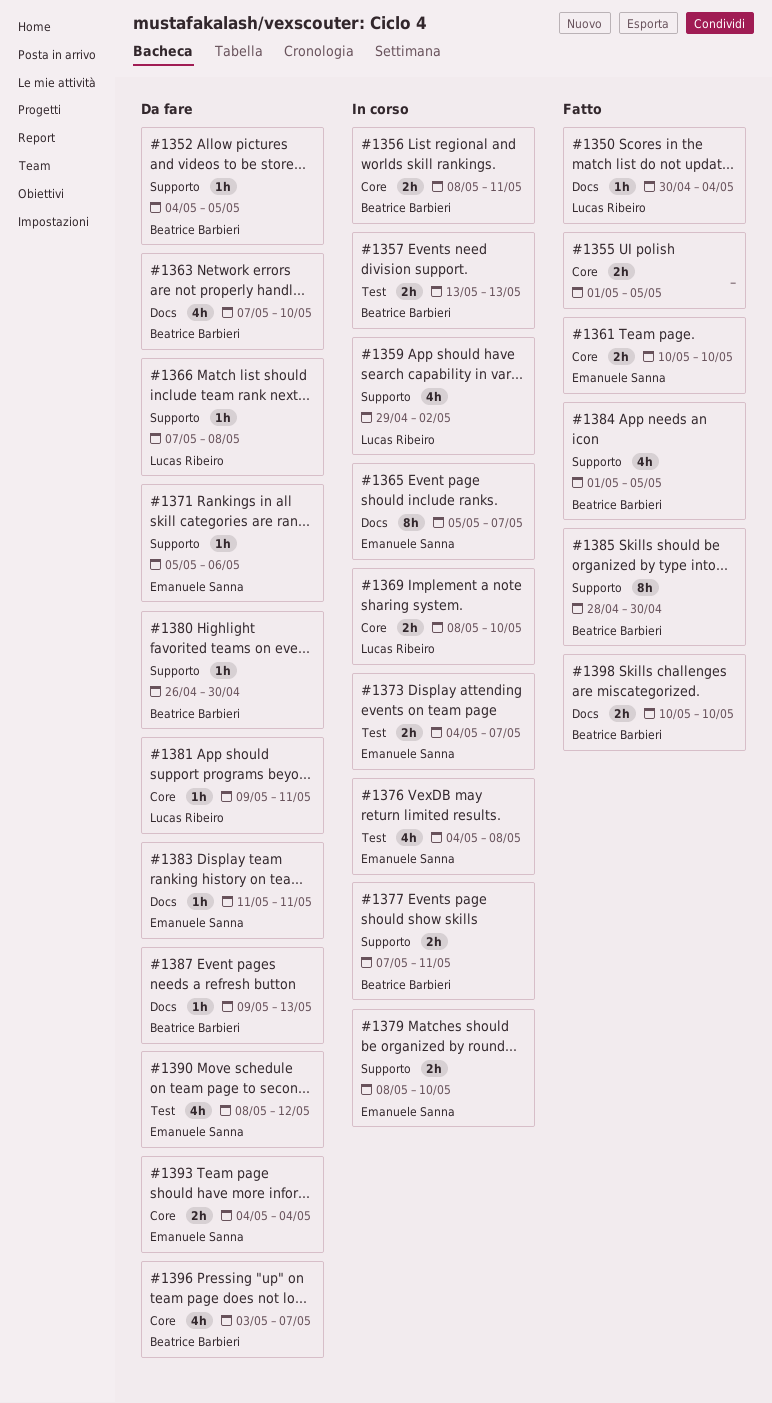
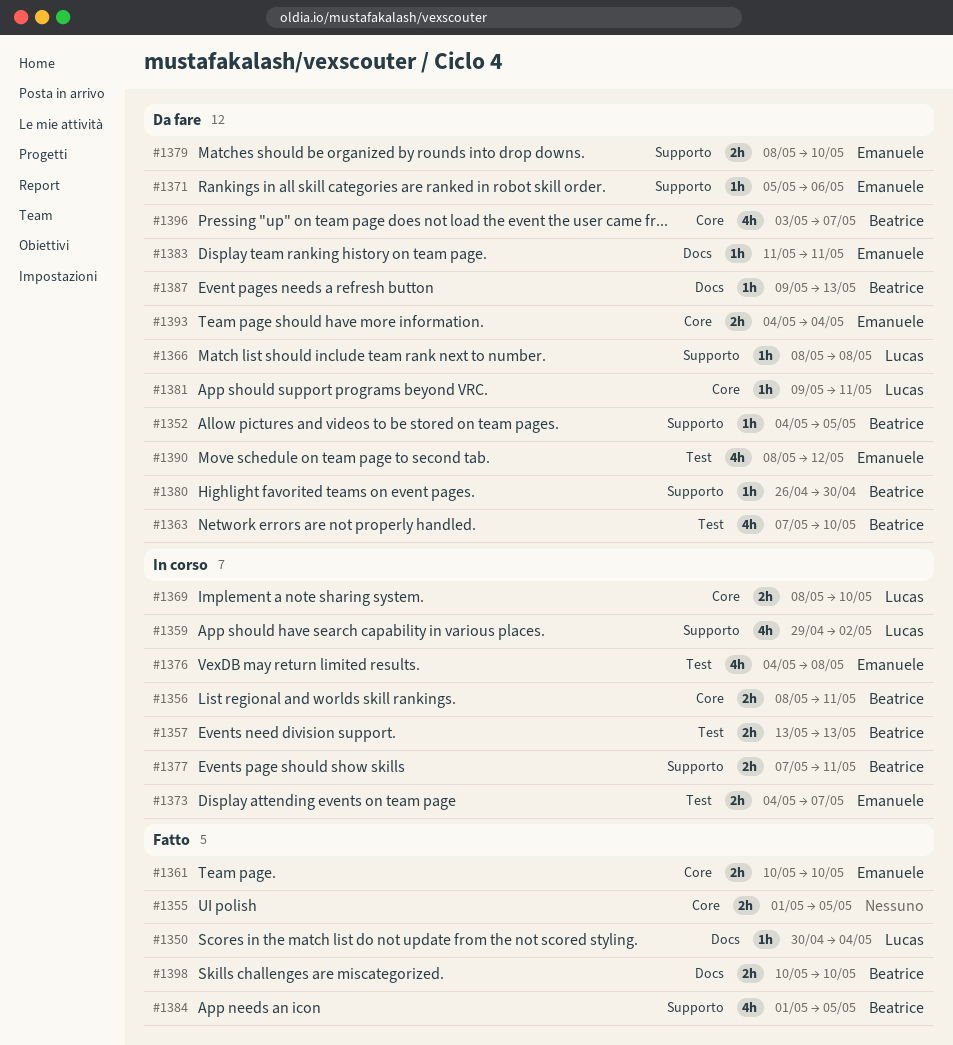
#1363, label: Docs -> Test
#1365: present -> none
#1366, start: May 7 -> May 8
#1379, status: In corso -> Da fare
#1385: present -> none

